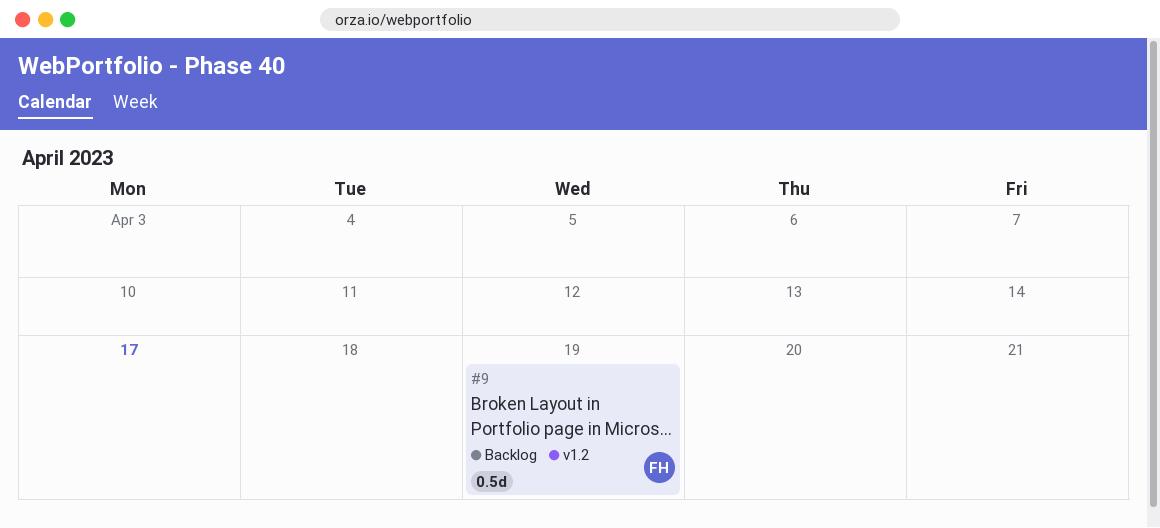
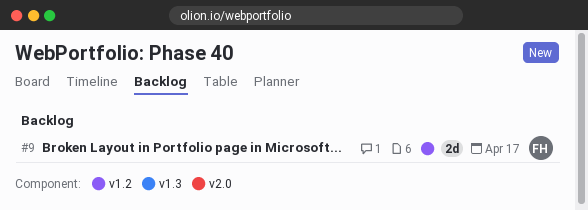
#9, estimate: 0.5d -> 2d
#9, due: Apr 19 -> Apr 17

